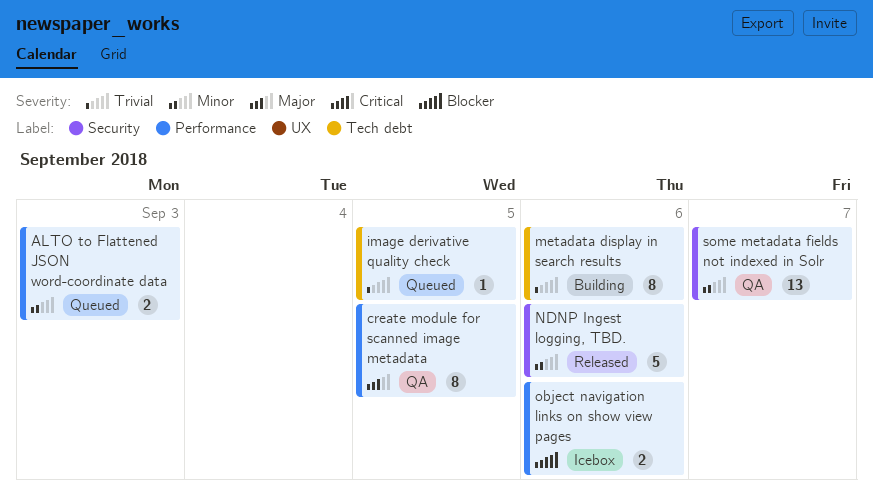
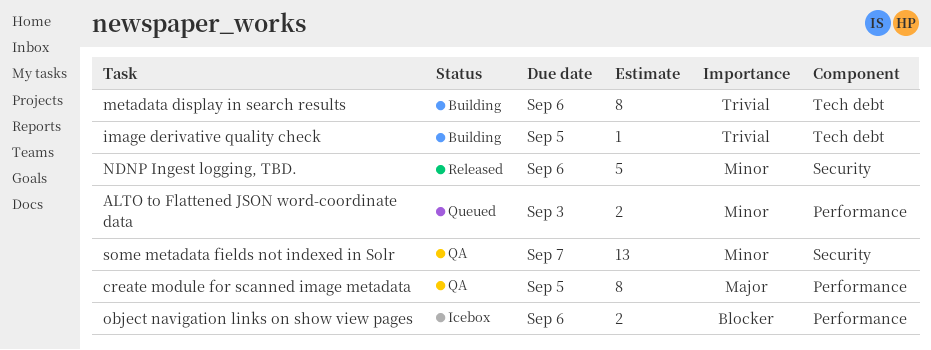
image derivative quality check, status: Queued -> Building

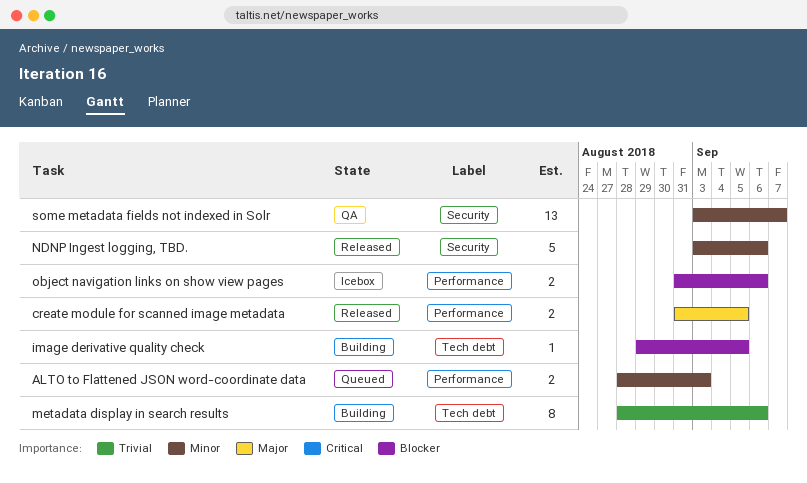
create module for scanned image metadata, status: QA -> Released
create module for scanned image metadata, estimate: 8 -> 2
image derivative quality check, priority: Trivial -> Blocker

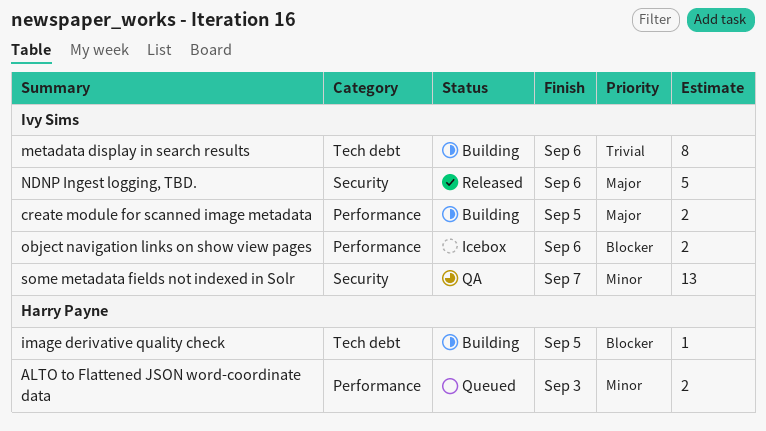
create module for scanned image metadata, status: Released -> Building
NDNP Ingest logging, TBD., priority: Minor -> Major

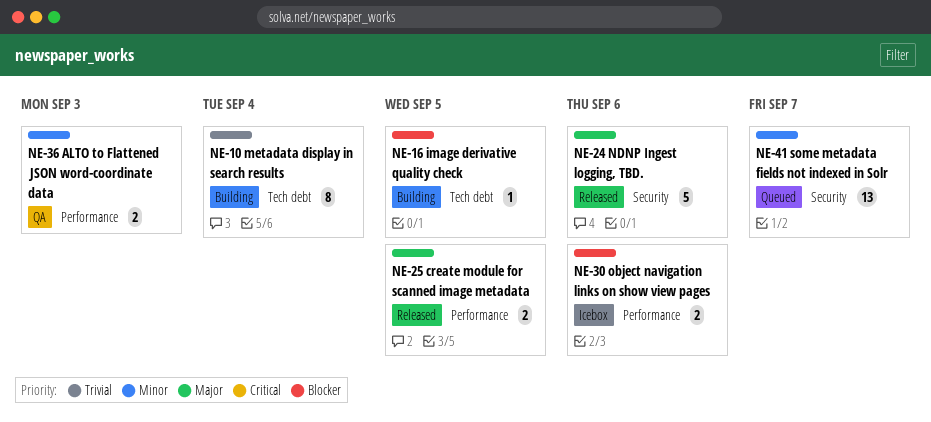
ALTO to Flattened JSON word-coordinate data, status: Queued -> QA
create module for scanned image metadata, status: Building -> Released
metadata display in search results, due: Sep 6 -> Sep 4
some metadata fields not indexed in Solr, status: QA -> Queued

